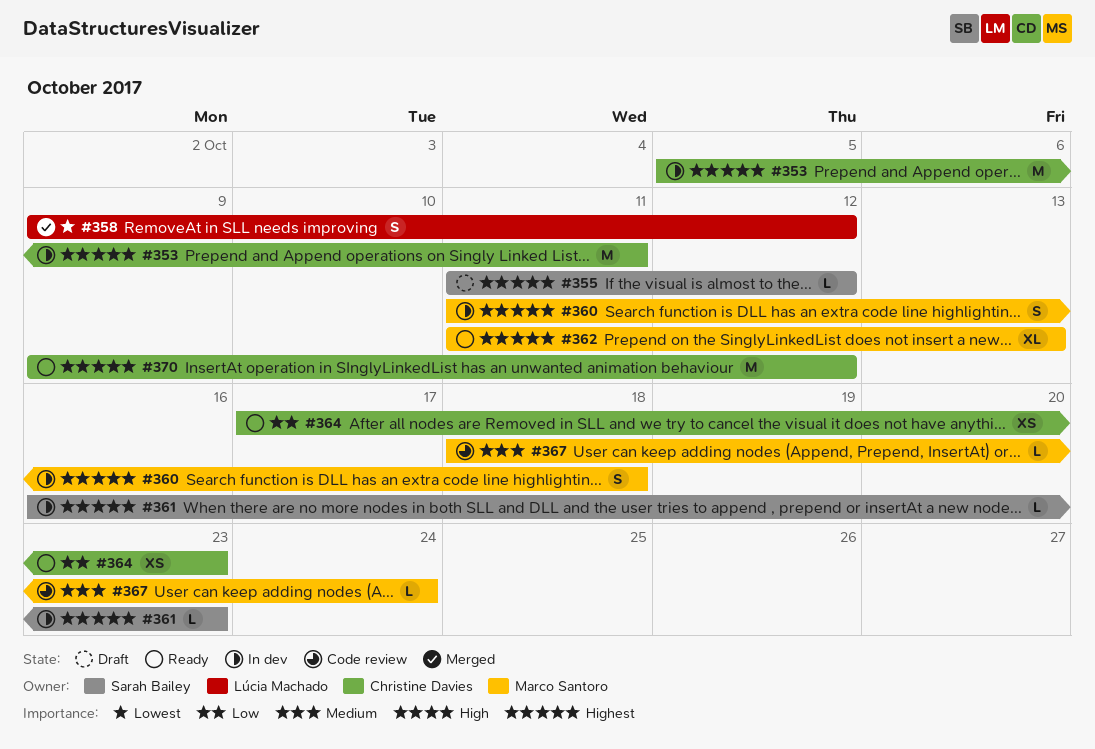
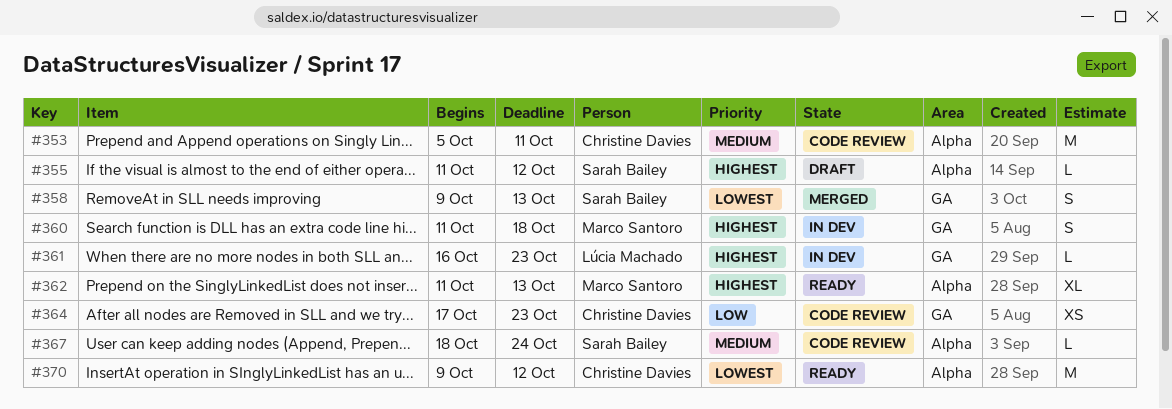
#353, status: In dev -> Code review
#353, priority: Highest -> Medium
#358, owner: Lúcia Machado -> Sarah Bailey
#358, due: Oct 12 -> Oct 13
#361, owner: Sarah Bailey -> Lúcia Machado
#364, status: Ready -> Code review
#367, owner: Marco Santoro -> Sarah Bailey
#370, priority: Highest -> Lowest

